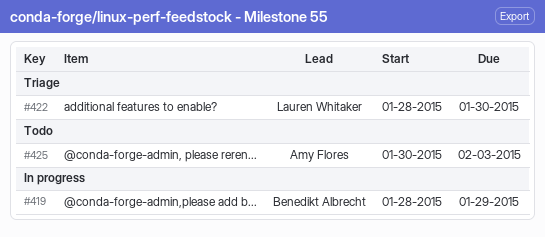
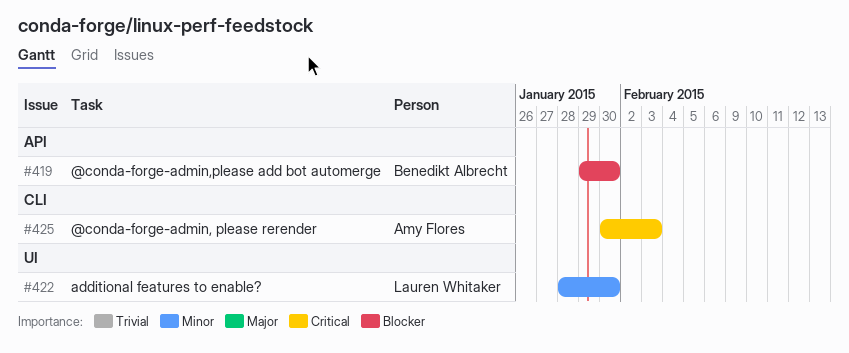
#419, start: Jan 28 -> Jan 29
#419, due: Jan 29 -> Jan 30

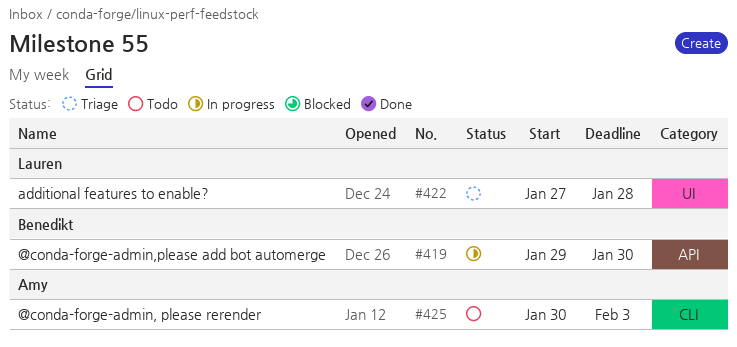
#422, start: Jan 28 -> Jan 27
#422, due: Jan 30 -> Jan 28

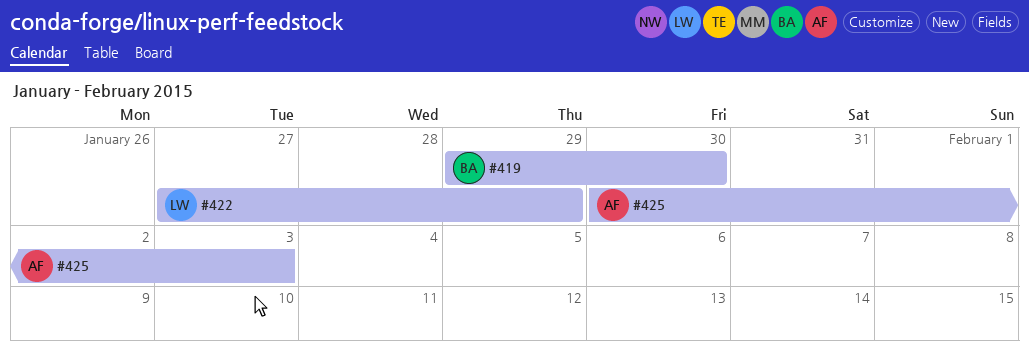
#422, due: Jan 28 -> Jan 29

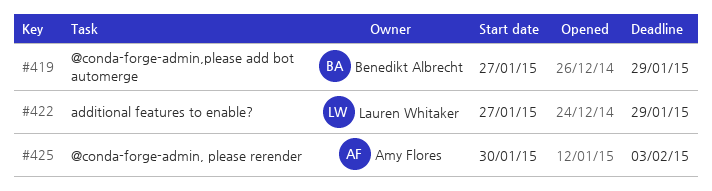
#419, start: Jan 29 -> Jan 27
#419, due: Jan 30 -> Jan 29

